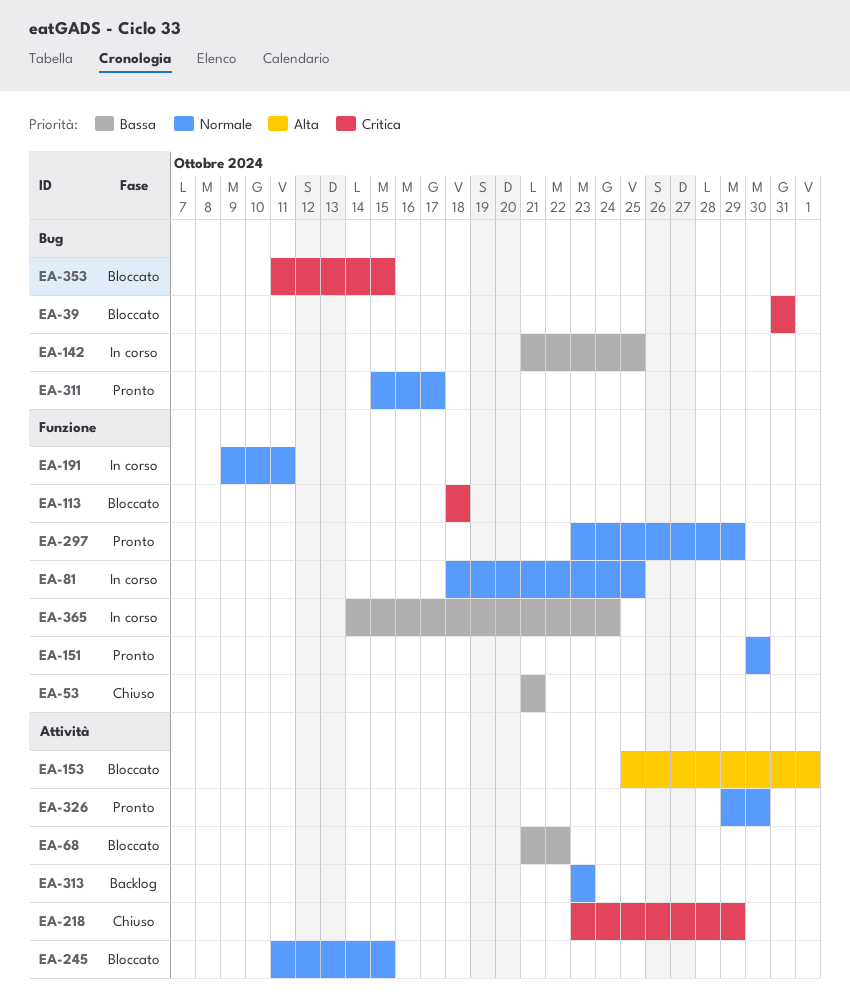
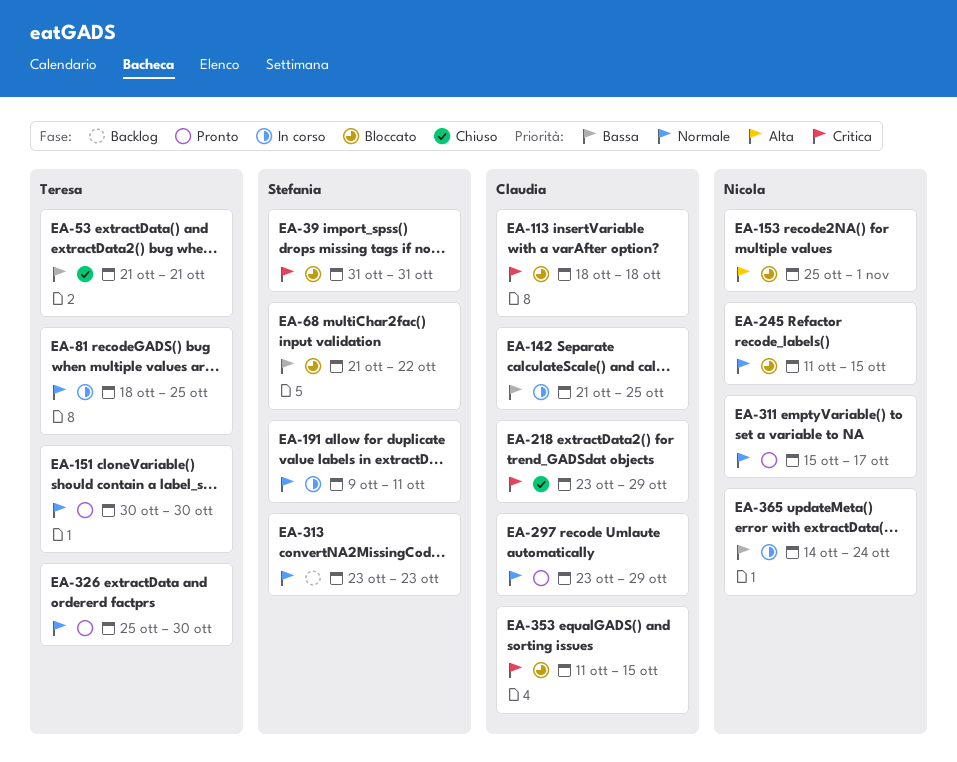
EA-326, start: Oct 29 -> Oct 25

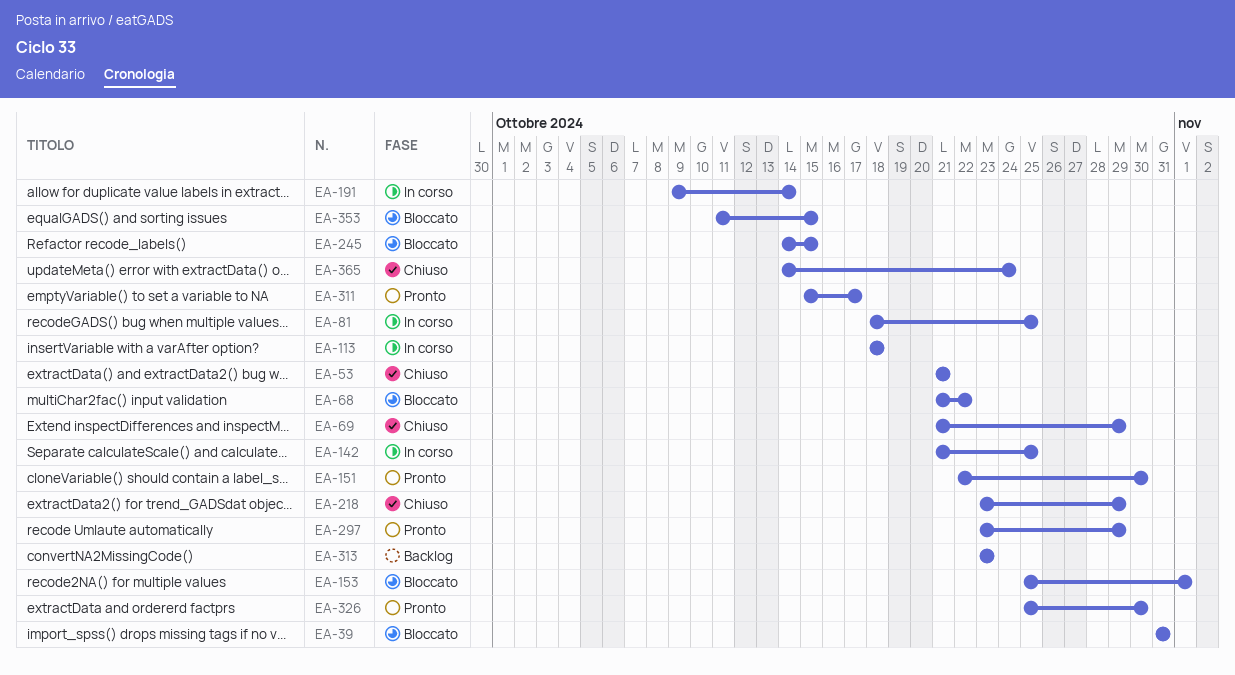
EA-69: none -> present
EA-113, status: Bloccato -> In corso
EA-151, start: Oct 30 -> Oct 22
EA-191, due: Oct 11 -> Oct 14
EA-245, start: Oct 11 -> Oct 14
EA-365, status: In corso -> Chiuso

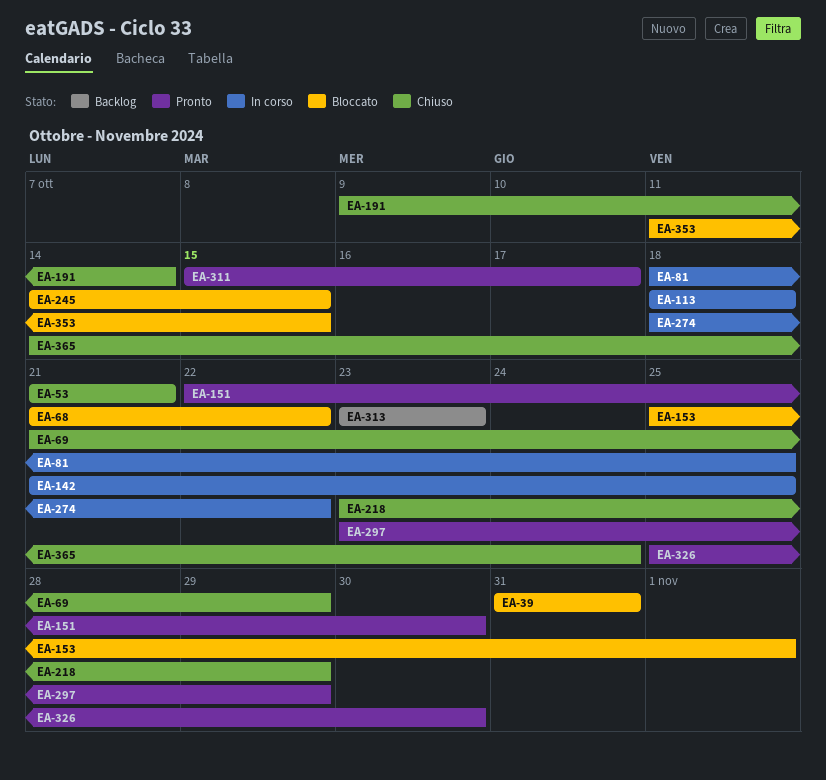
EA-191, status: In corso -> Chiuso
EA-274: none -> present

